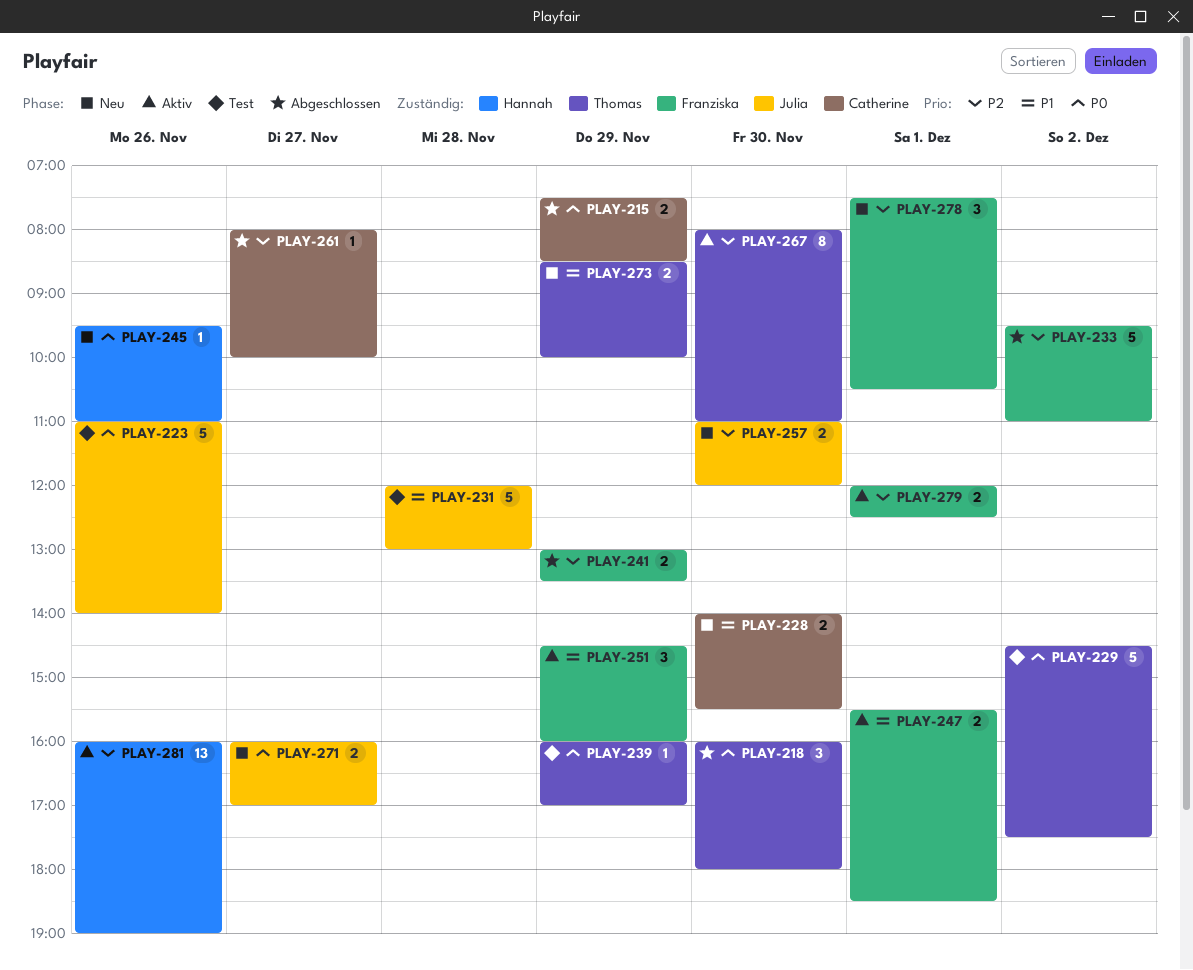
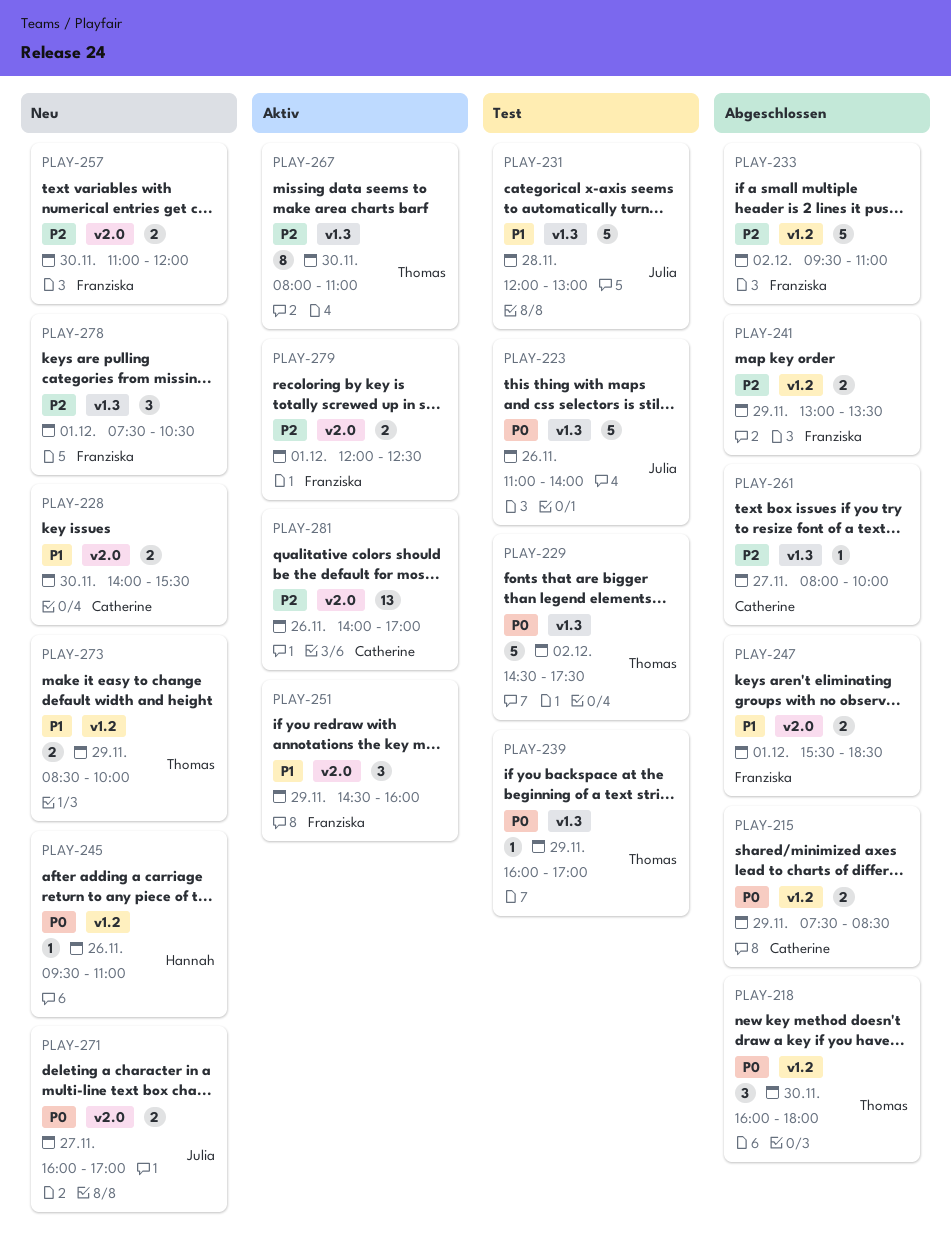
PLAY-247, status: Aktiv -> Abgeschlossen
PLAY-257, owner: Julia -> Franziska
PLAY-281, owner: Hannah -> Catherine
PLAY-281, begins: 16:00 -> 14:00
PLAY-281, ends: 19:00 -> 17:00

